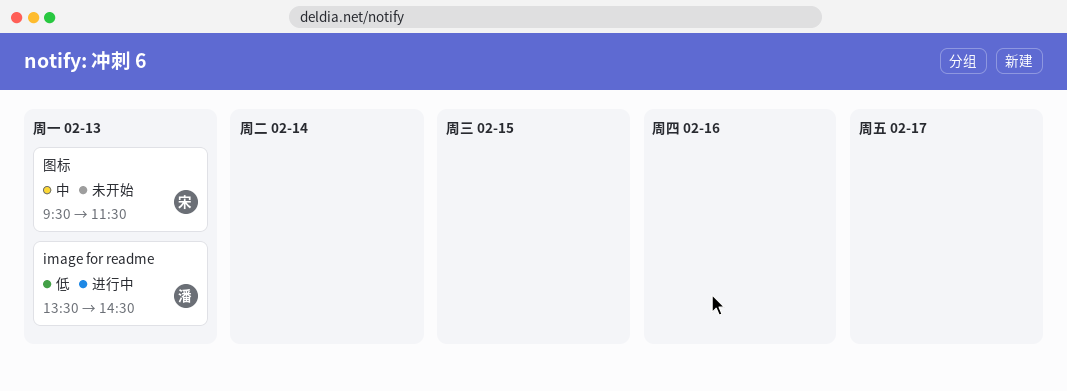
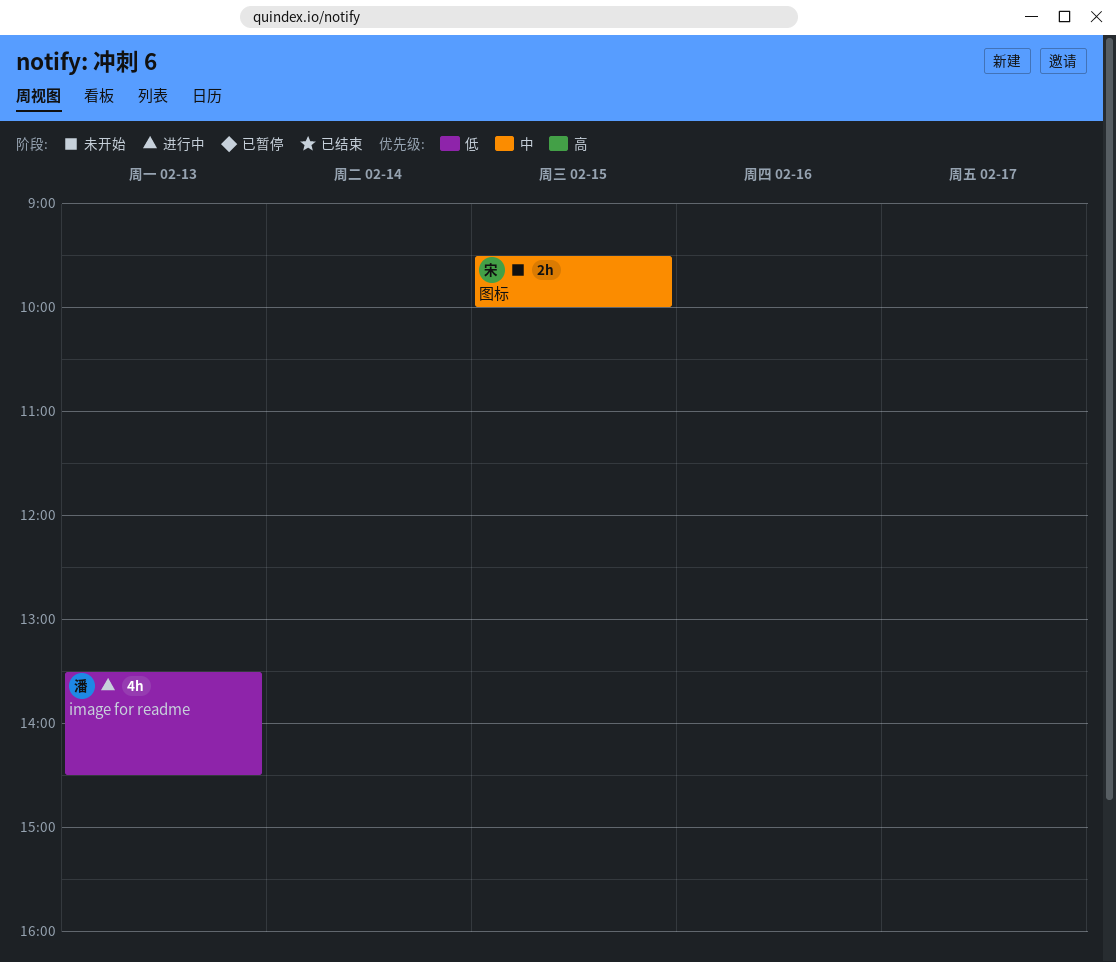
图标, day: Feb 13 -> Feb 15
图标, ends: 11:30 -> 10:00

